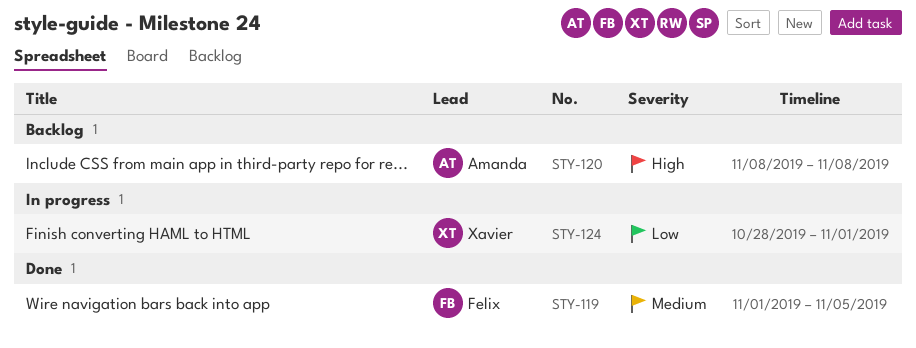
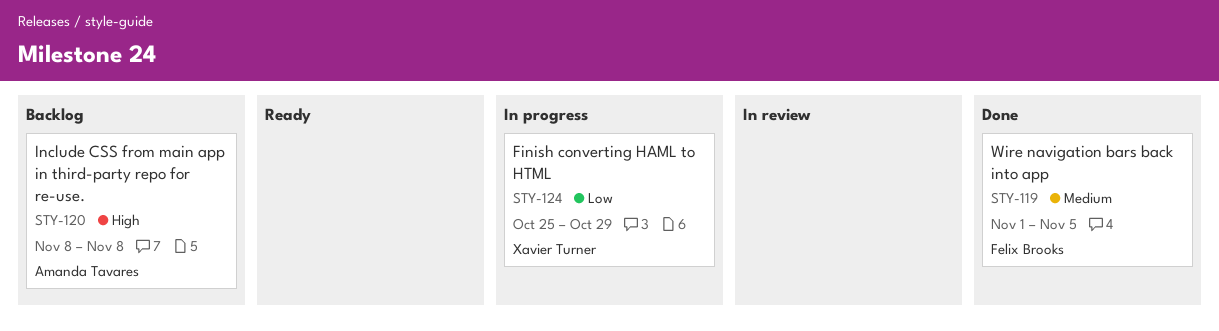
STY-124, start: Oct 28 -> Oct 25
STY-124, due: Nov 1 -> Oct 29

